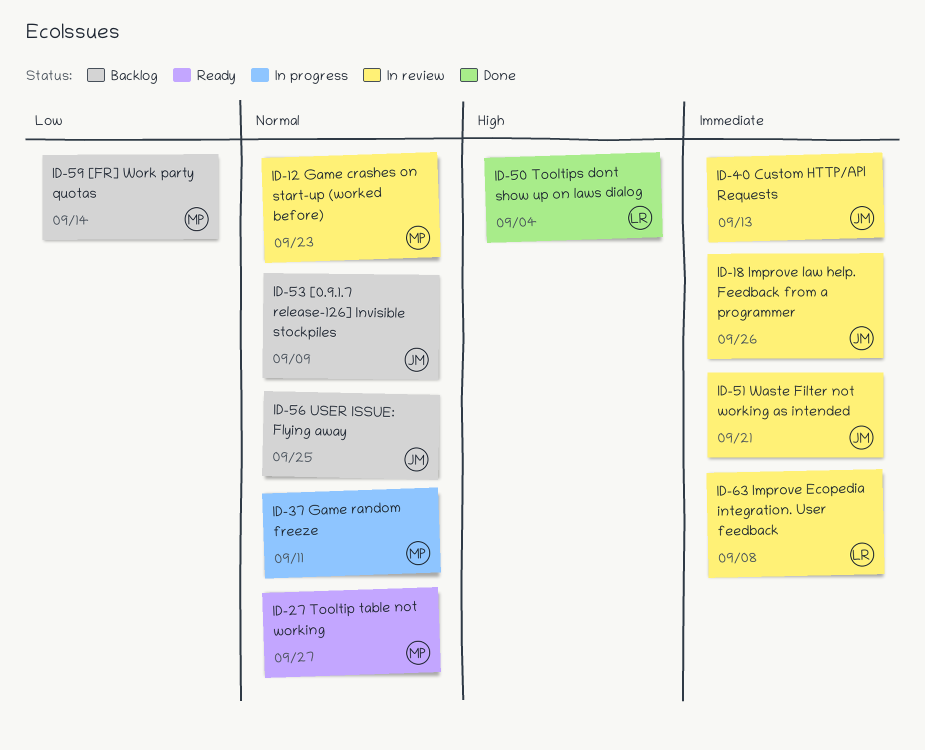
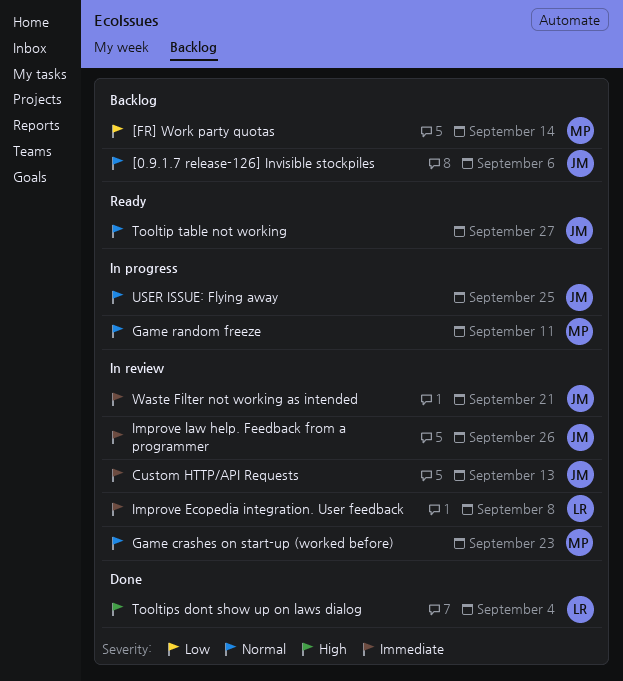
[0.9.1.7 release-126] Invisible stockpiles, due: Sep 9 -> Sep 6
Tooltip table not working, owner: MP -> JM
USER ISSUE: Flying away, status: Backlog -> In progress

